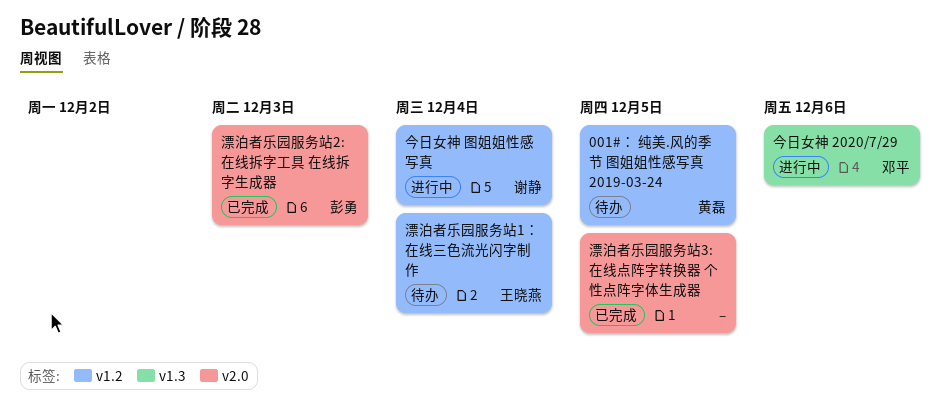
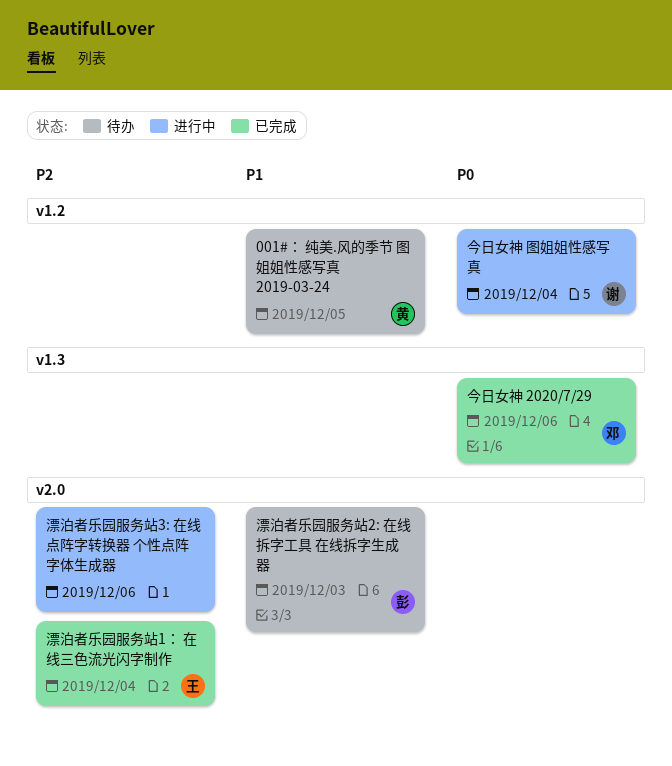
今日女神 2020/7/29, status: 进行中 -> 已完成
漂泊者乐园服务站1： 在线三色流光闪字制作, status: 待办 -> 已完成
漂泊者乐园服务站1： 在线三色流光闪字制作, label: v1.2 -> v2.0
漂泊者乐园服务站2: 在线拆字工具 在线拆字生成器, status: 已完成 -> 待办
漂泊者乐园服务站3: 在线点阵字转换器 个性点阵字体生成器, status: 已完成 -> 进行中
漂泊者乐园服务站3: 在线点阵字转换器 个性点阵字体生成器, due: Dec 5 -> Dec 6

